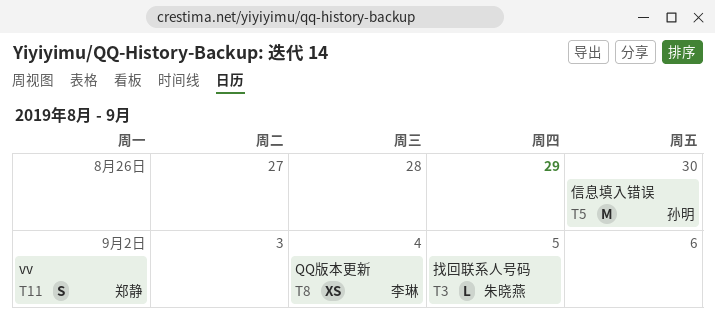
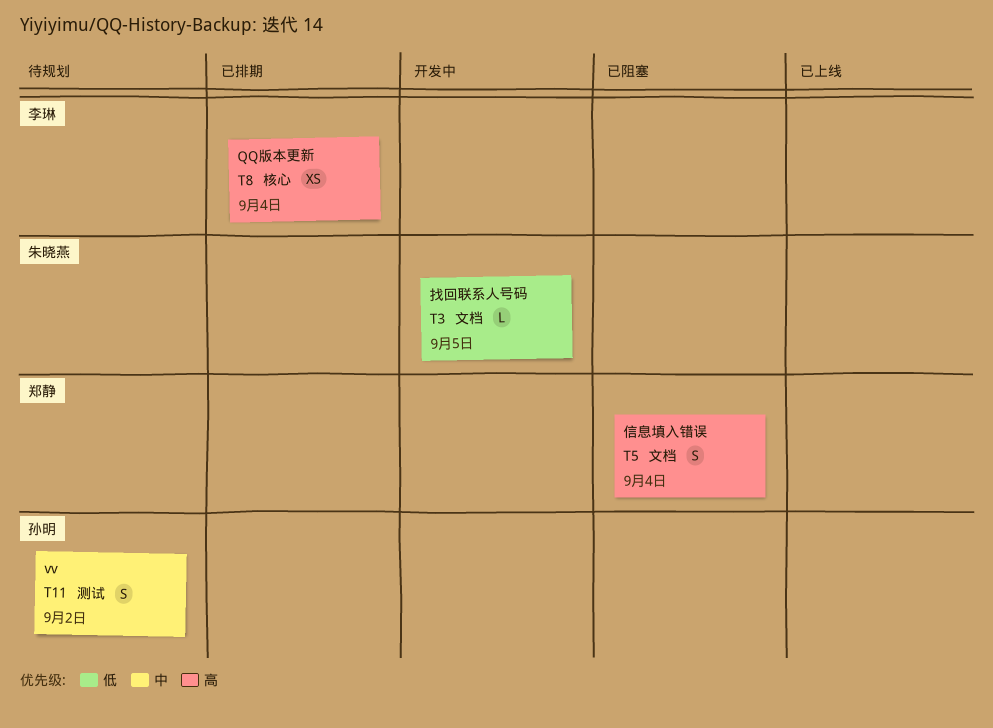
T5, owner: 孙明 -> 郑静
T5, estimate: M -> S
T5, due: Aug 30 -> Sep 4
T11, owner: 郑静 -> 孙明

